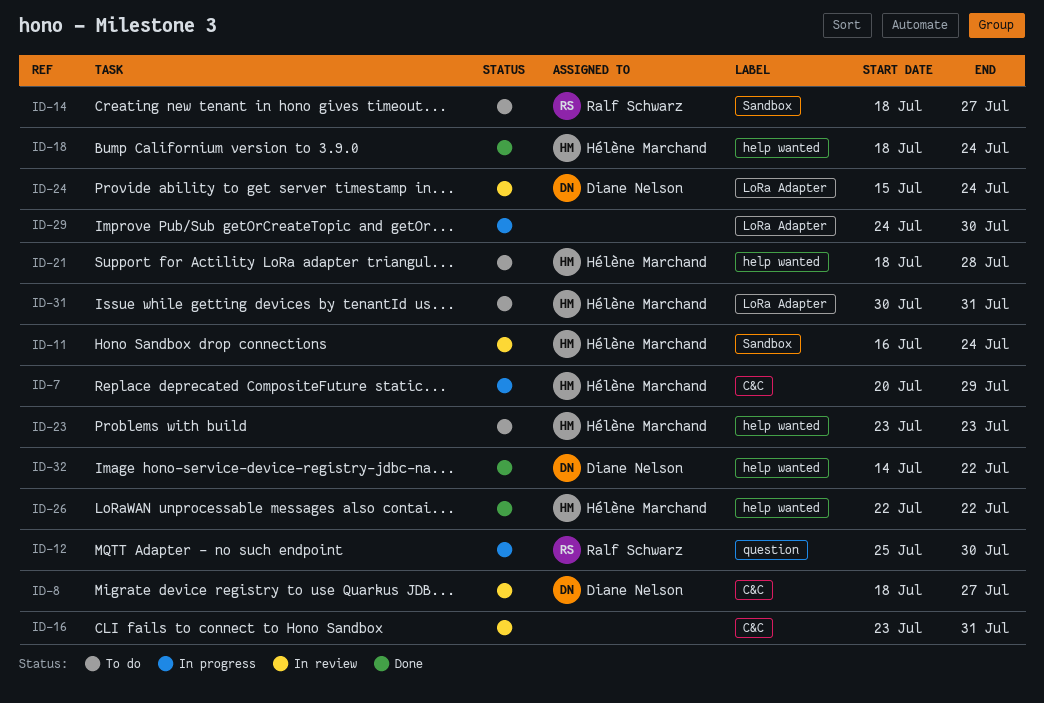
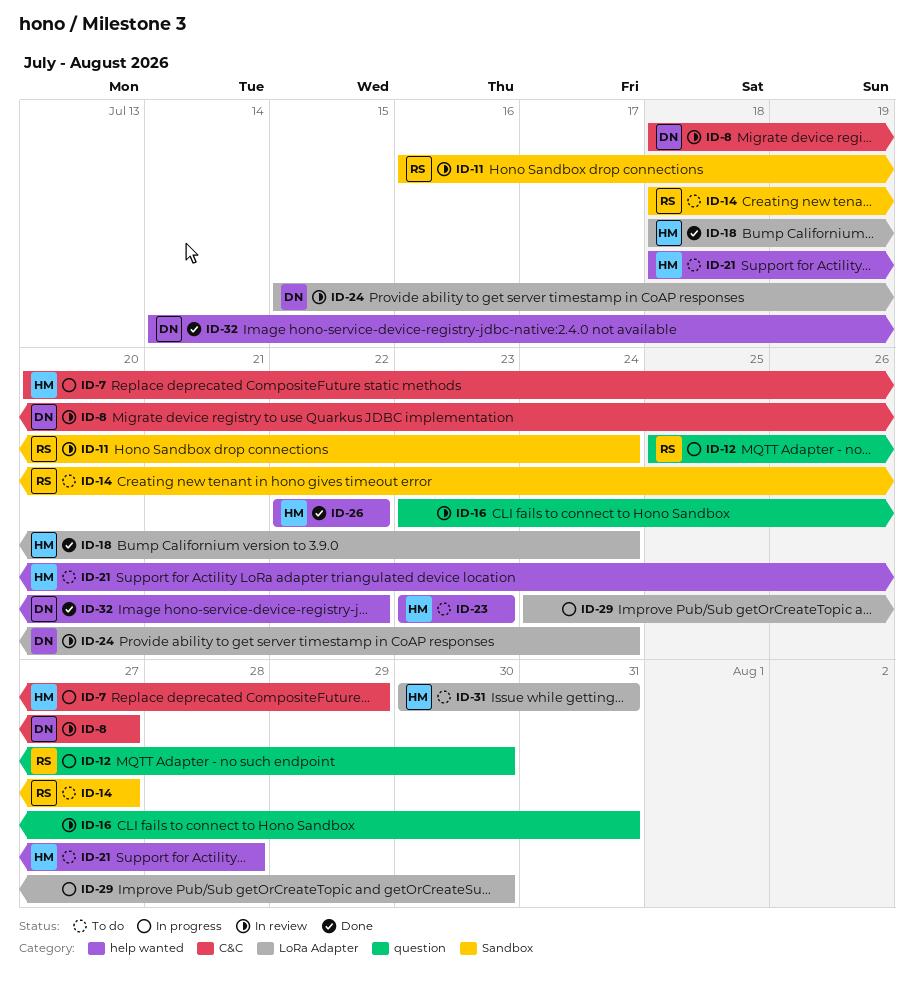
ID-11, owner: Hélène Marchand -> Ralf Schwarz
ID-16, label: C&C -> question
ID-18, label: help wanted -> LoRa Adapter

